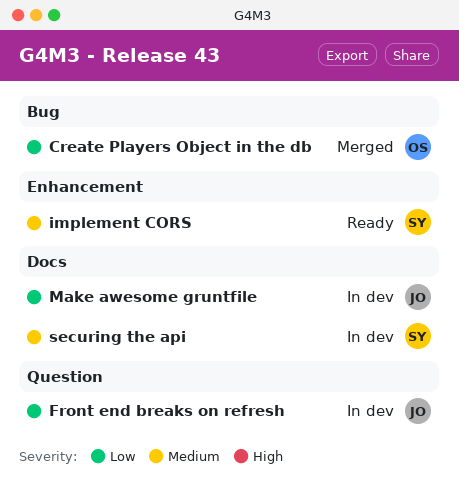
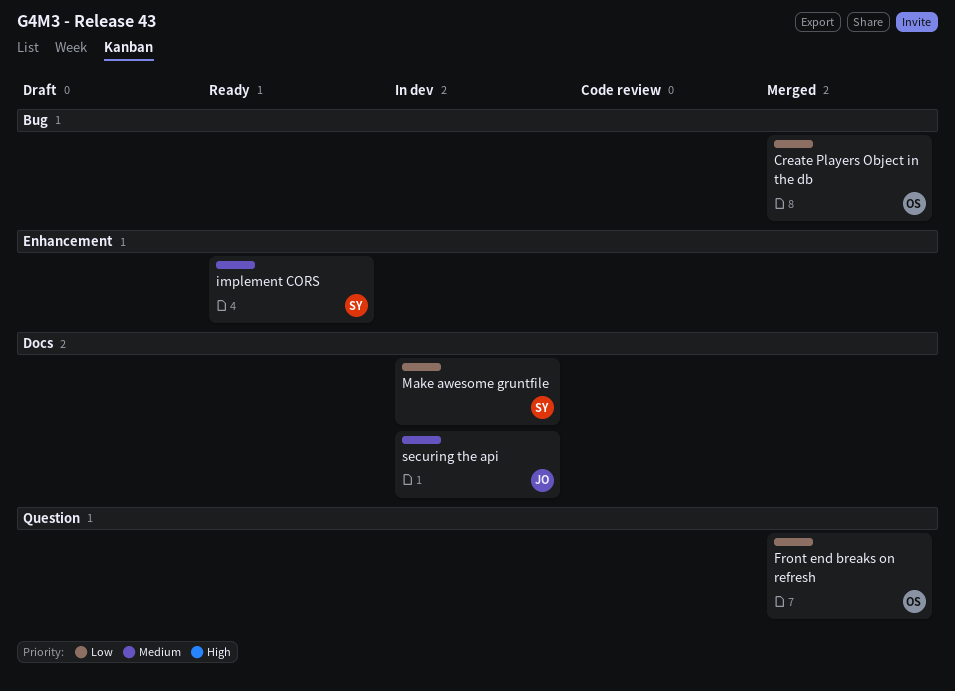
Front end breaks on refresh, status: In dev -> Merged
Front end breaks on refresh, owner: JO -> OS
Make awesome gruntfile, owner: JO -> SY
securing the api, owner: SY -> JO

